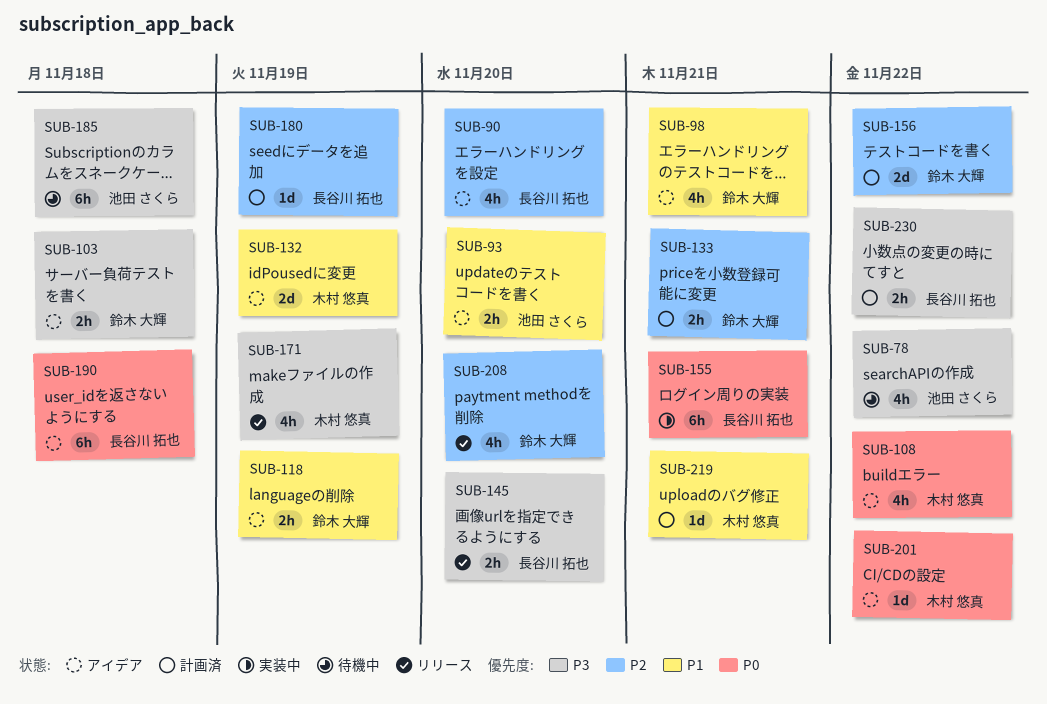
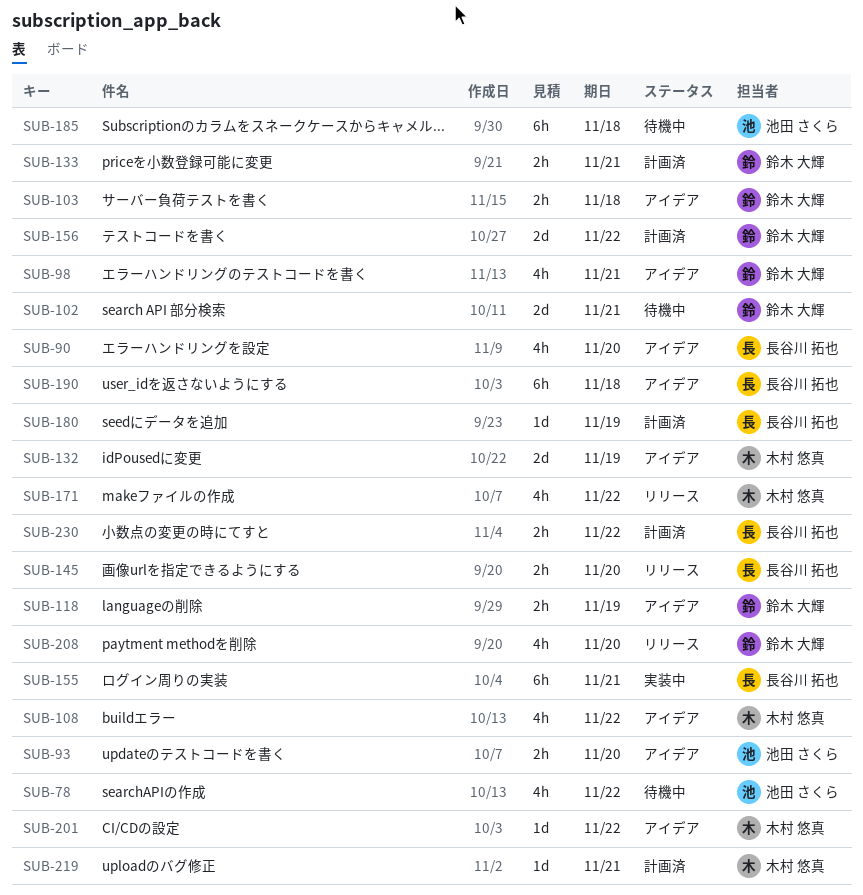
SUB-102: none -> present
SUB-171, due: Nov 19 -> Nov 22

